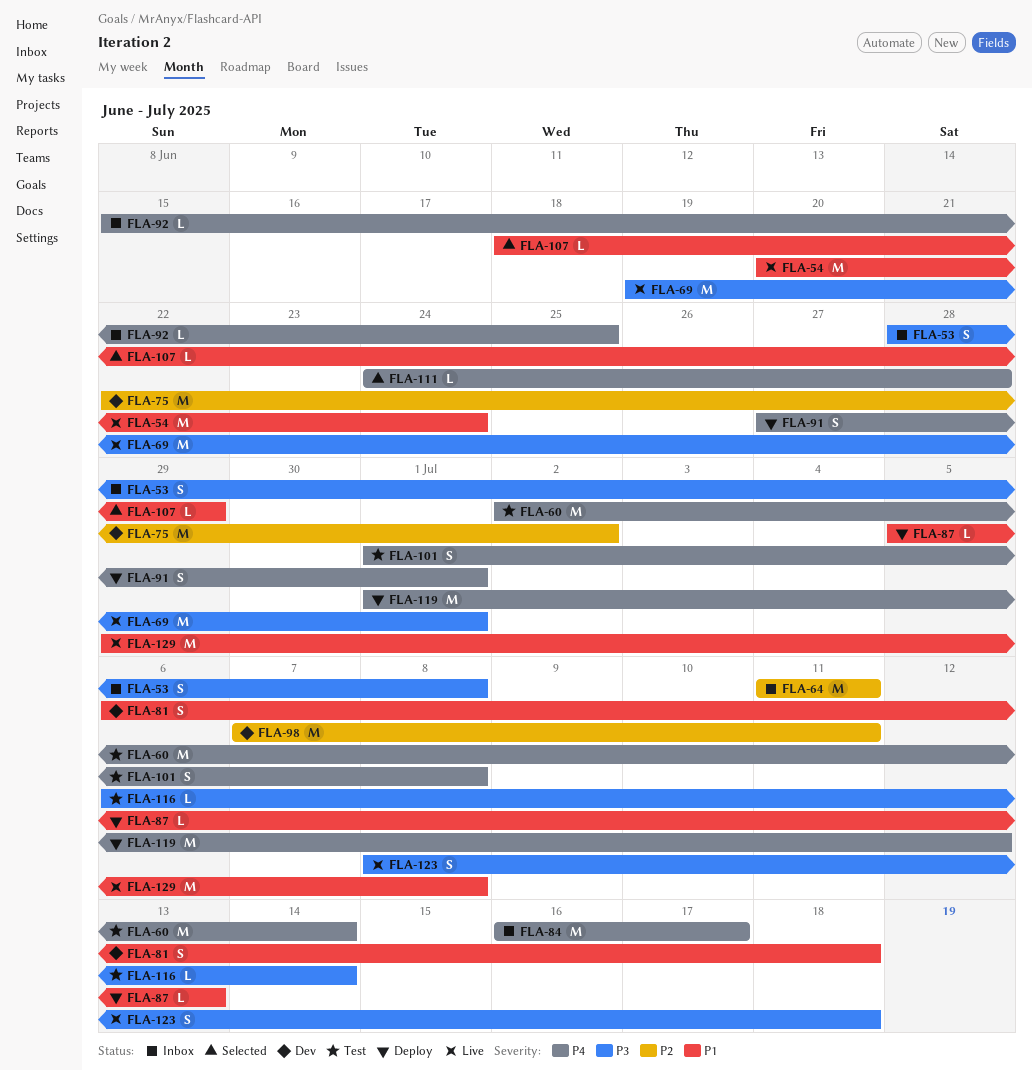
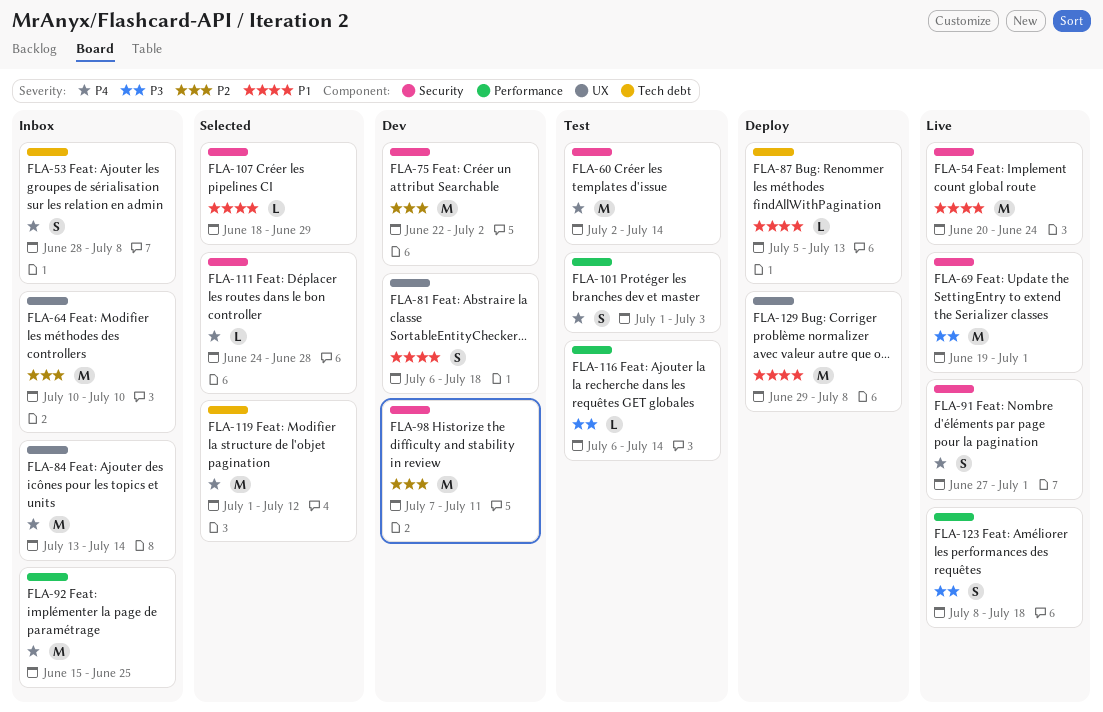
FLA-53, priority: P3 -> P4
FLA-64, start: Jul 11 -> Jul 10
FLA-64, due: Jul 11 -> Jul 10
FLA-84, start: Jul 16 -> Jul 13
FLA-84, due: Jul 17 -> Jul 14
FLA-91, status: Deploy -> Live
FLA-92, estimate: L -> M
FLA-101, due: Jul 8 -> Jul 3
FLA-119, status: Deploy -> Selected
FLA-129, status: Live -> Deploy

